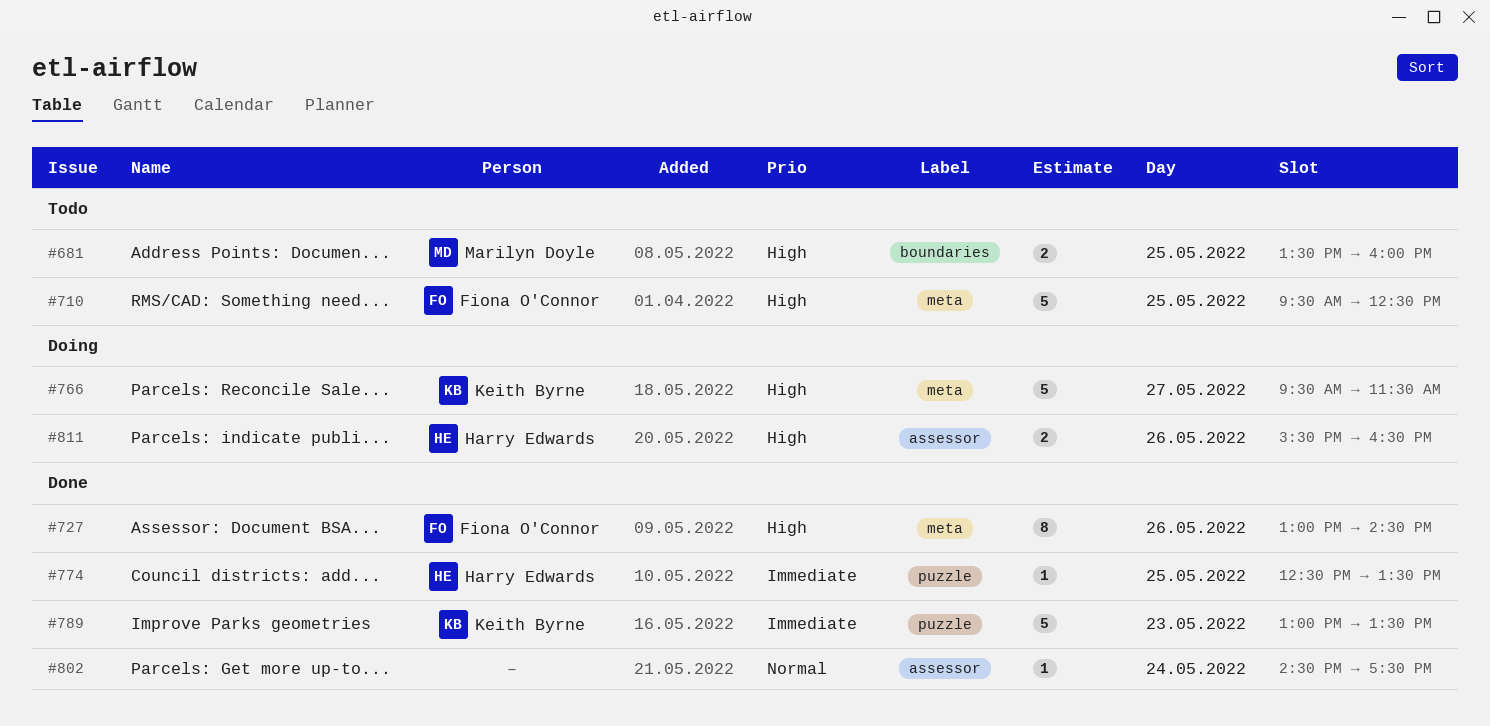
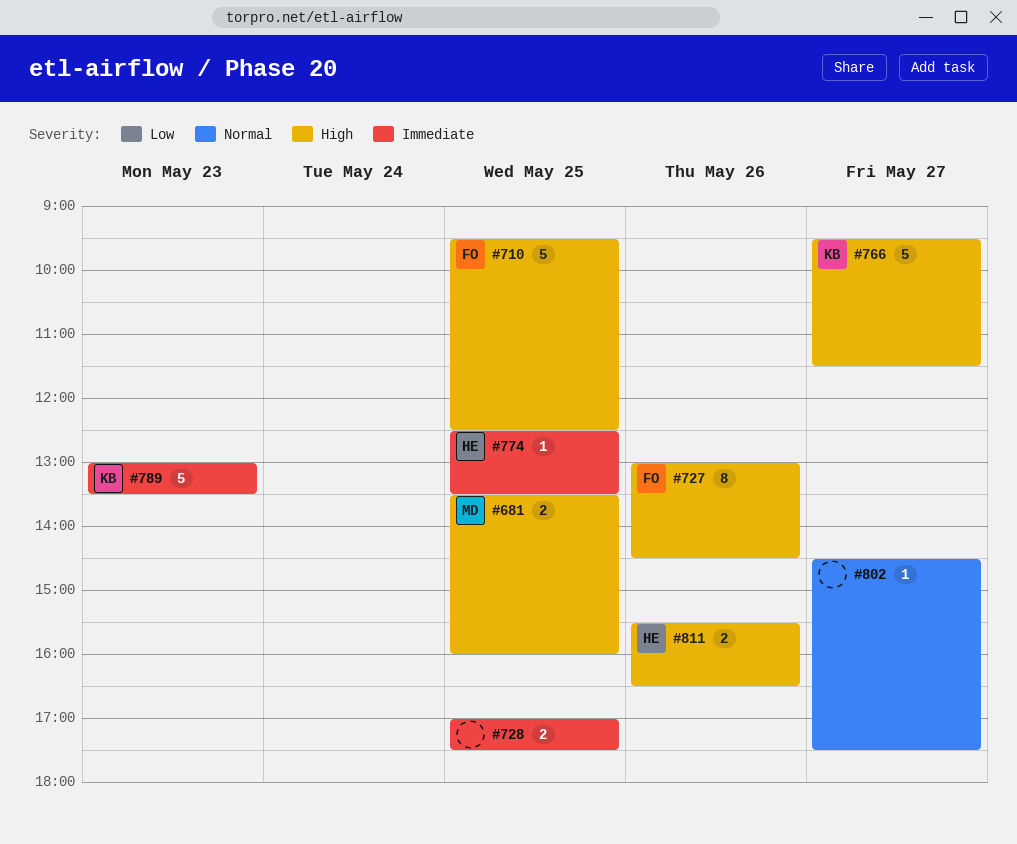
#728: none -> present
#802, day: May 24 -> May 27

